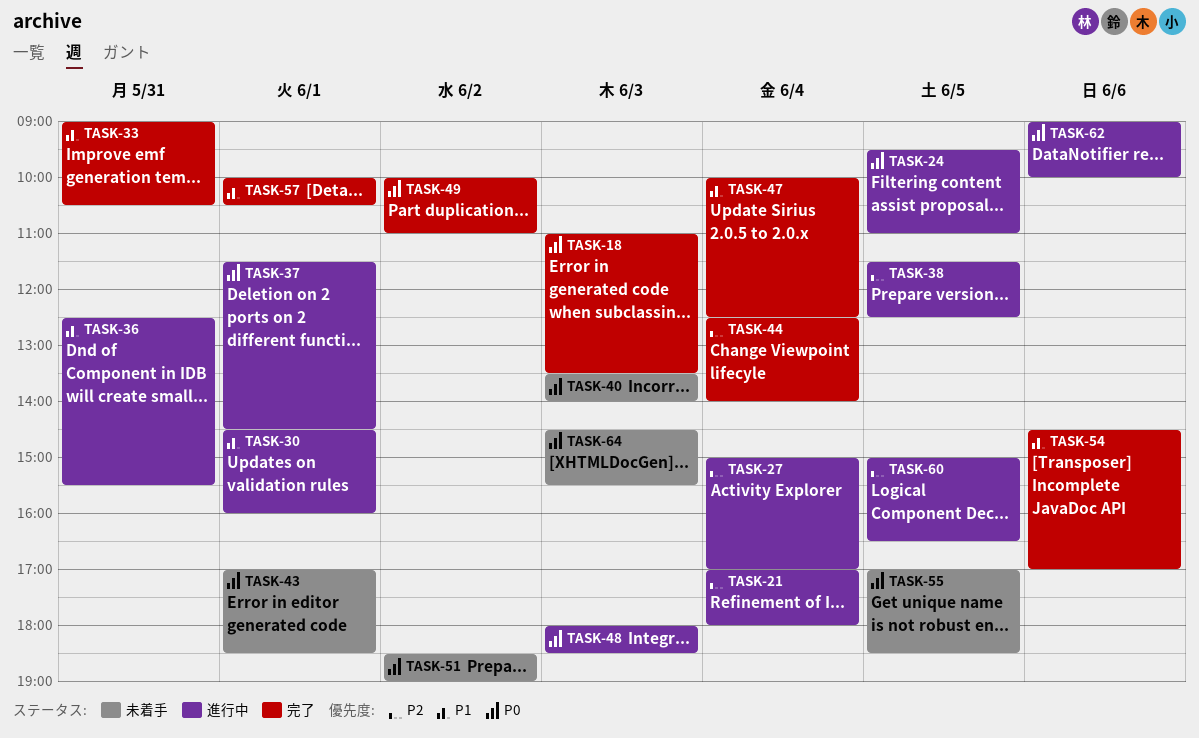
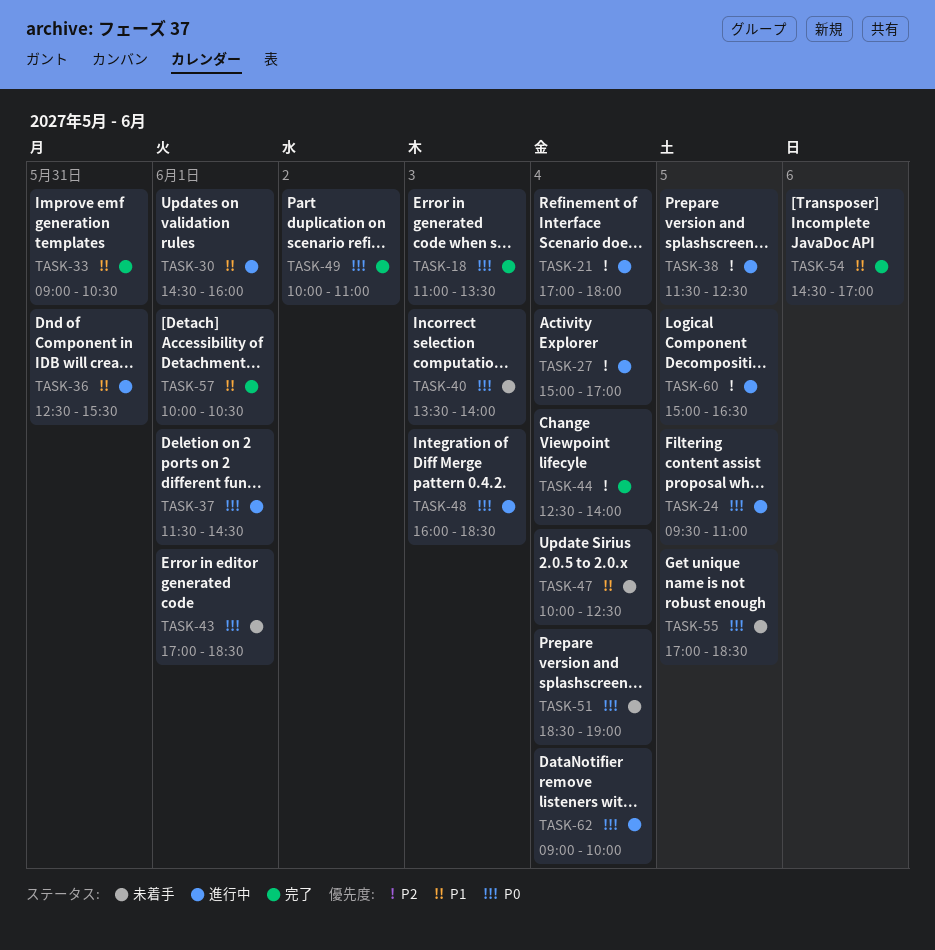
TASK-47, status: 完了 -> 未着手
TASK-48, begins: 18:00 -> 16:00
TASK-51, day: Jun 2 -> Jun 4
TASK-62, day: Jun 6 -> Jun 4
TASK-64: present -> none

